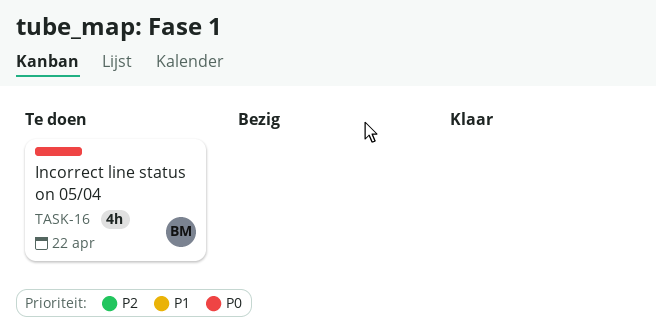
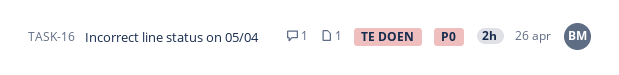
TASK-16, estimate: 4h -> 2h
TASK-16, due: Apr 22 -> Apr 26

